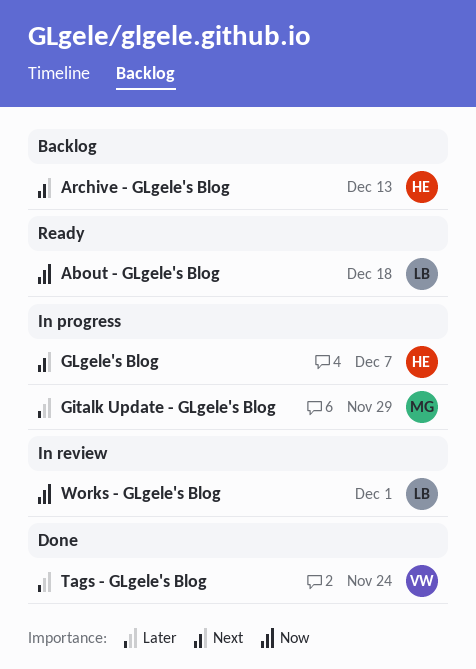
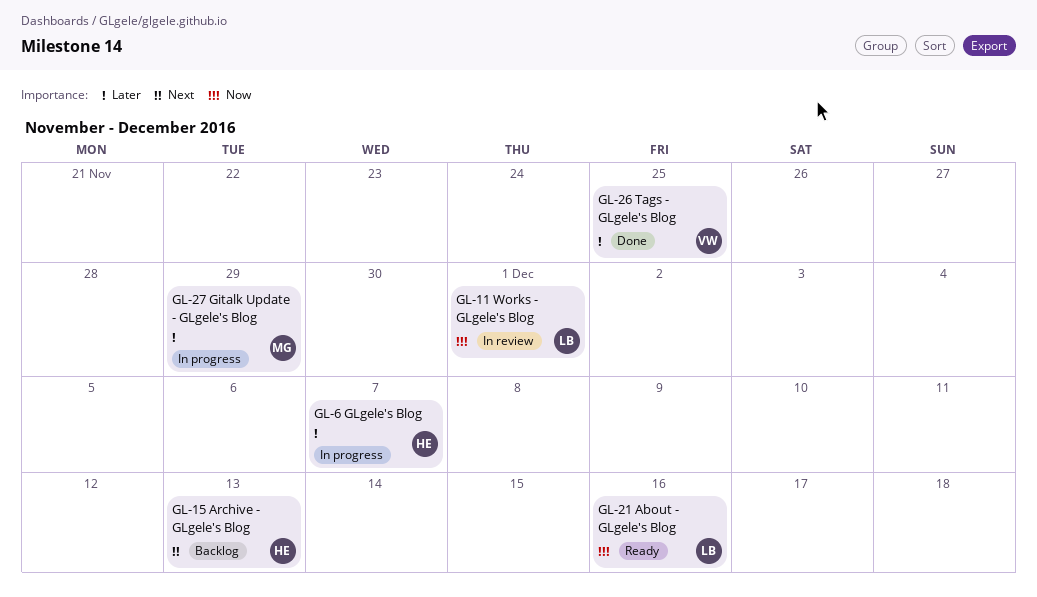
About - GLgele's Blog, due: Dec 18 -> Dec 16
GLgele's Blog, priority: Next -> Later
Tags - GLgele's Blog, due: Nov 24 -> Nov 25

